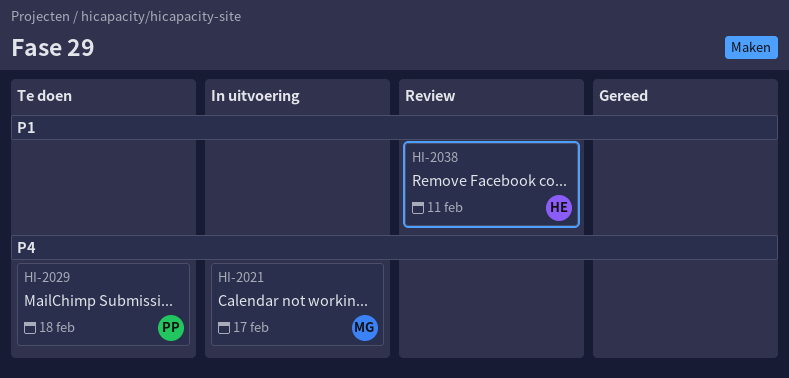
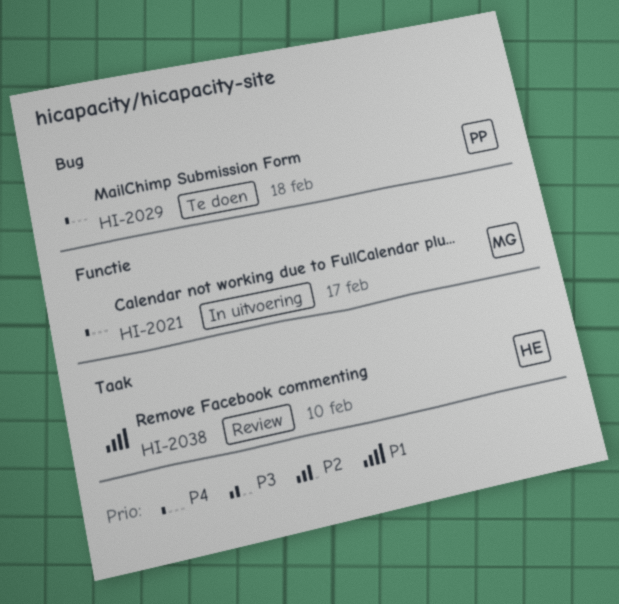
HI-2038, due: Feb 11 -> Feb 10

